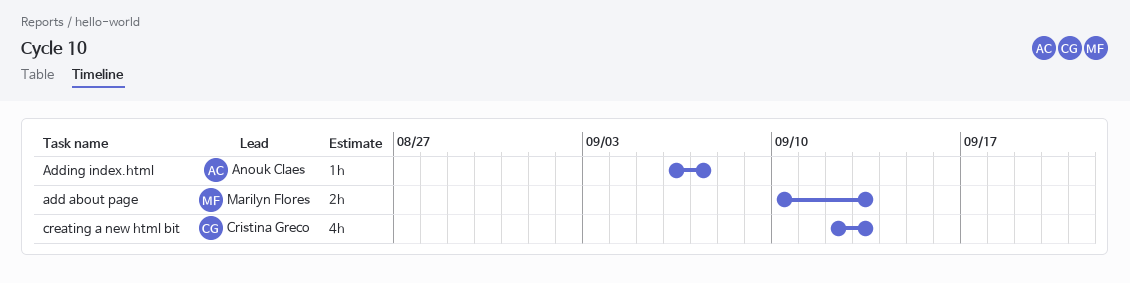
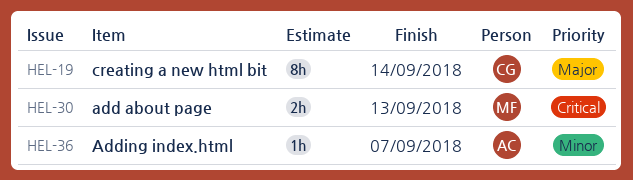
creating a new html bit, estimate: 4h -> 8h
creating a new html bit, due: Sep 13 -> Sep 14

